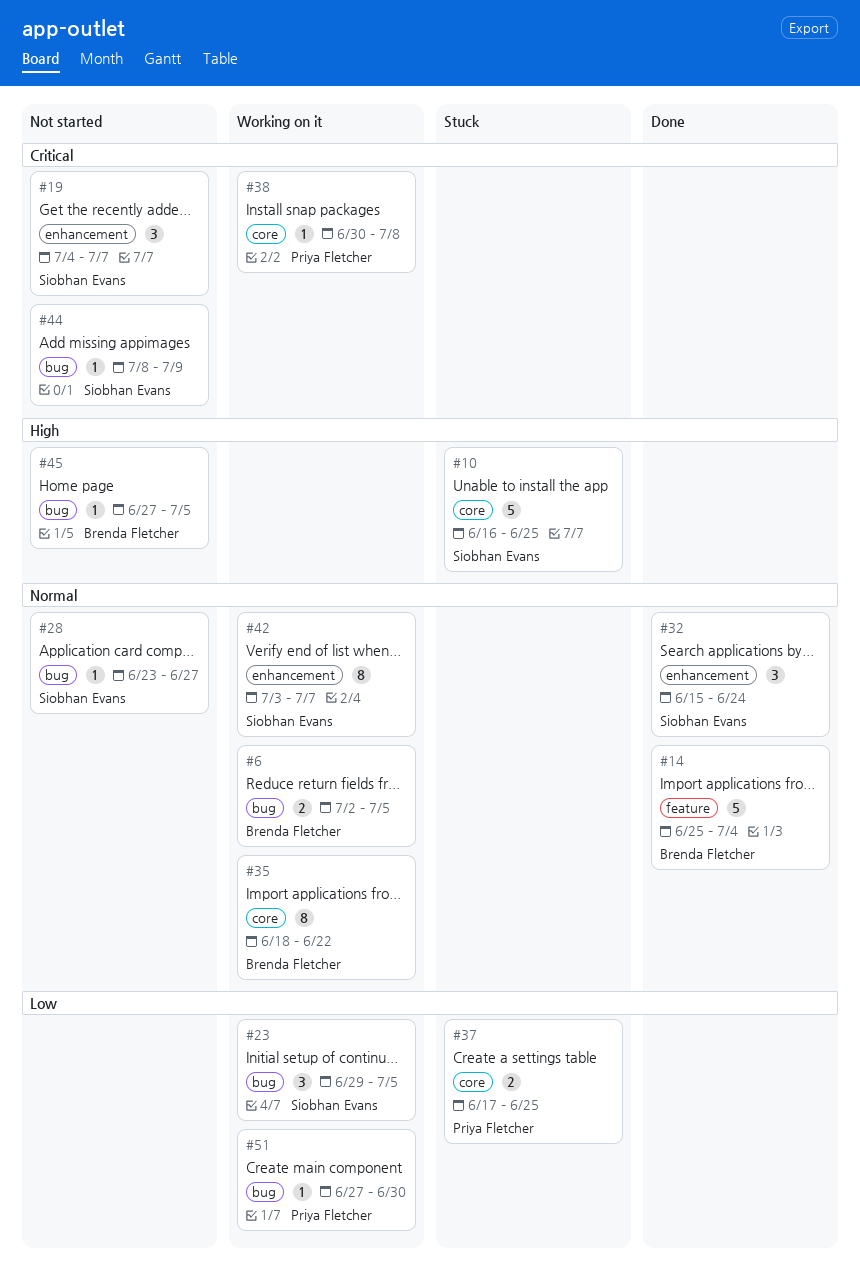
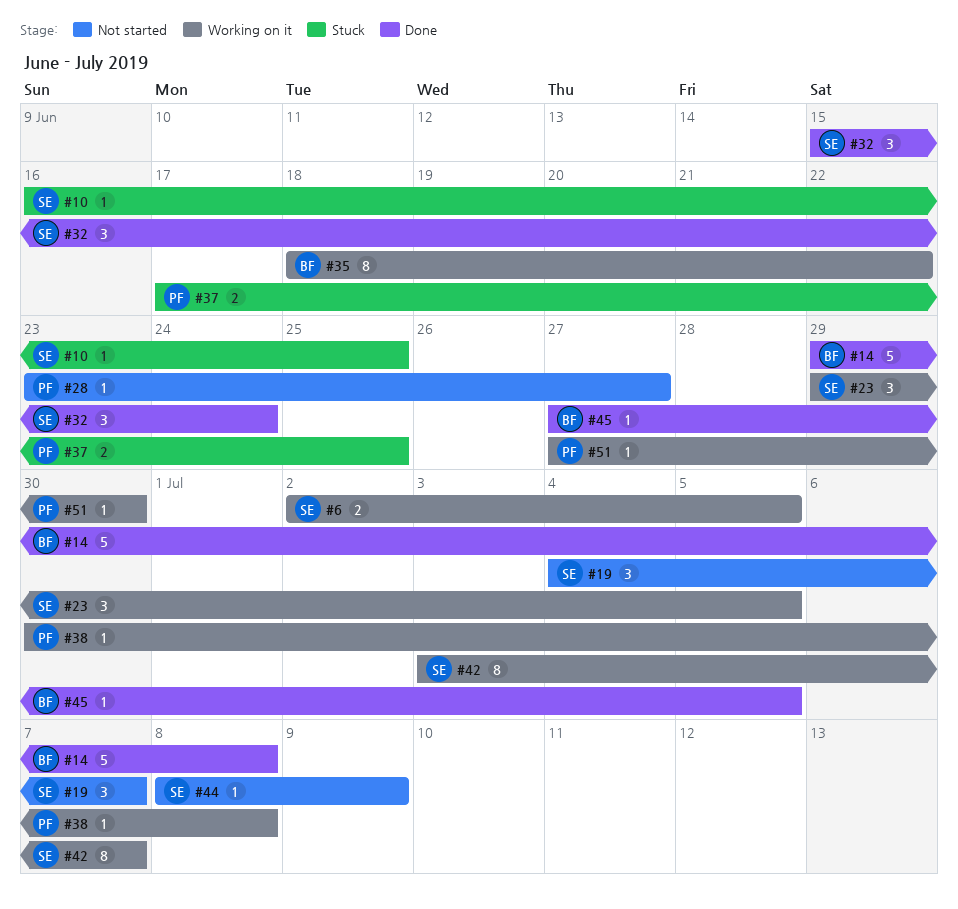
#6, owner: Brenda Fletcher -> Siobhan Evans
#10, estimate: 5 -> 1
#14, start: Jun 25 -> Jun 29
#14, due: Jul 4 -> Jul 8
#28, owner: Siobhan Evans -> Priya Fletcher
#45, status: Not started -> Done

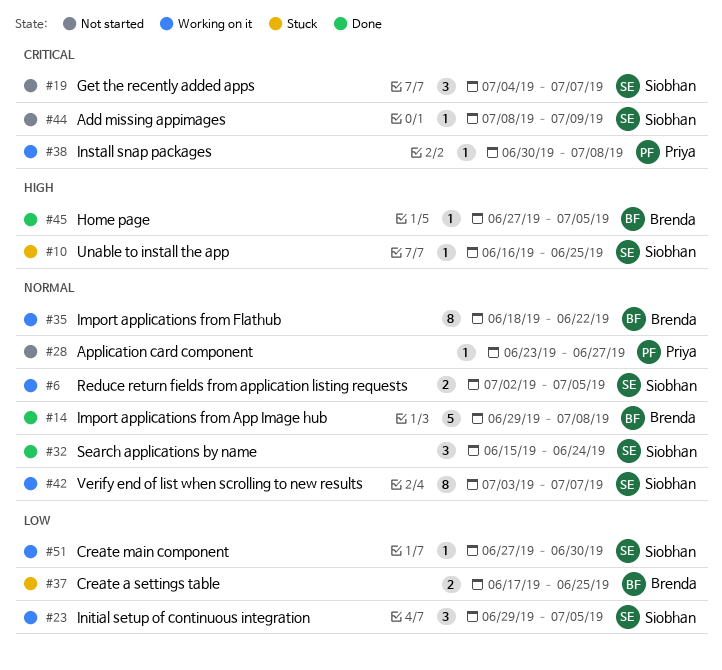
#37, owner: Priya -> Brenda
#51, owner: Priya -> Siobhan

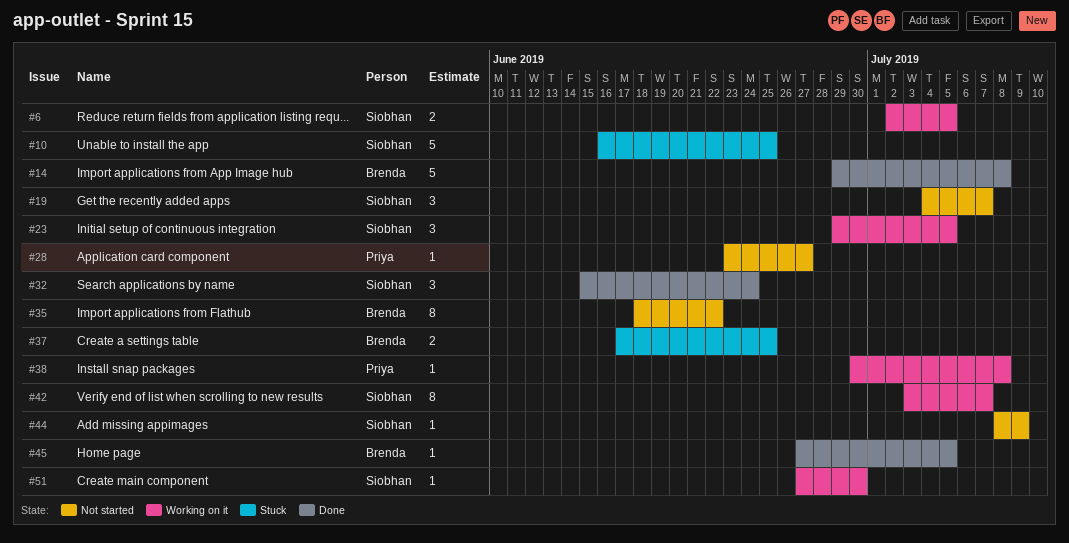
#10, estimate: 1 -> 5
#35, status: Working on it -> Not started

